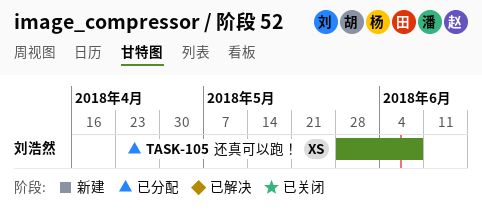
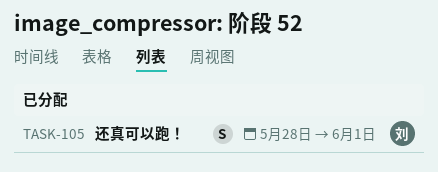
TASK-105, estimate: XS -> S
TASK-105, due: Jun 8 -> Jun 1

